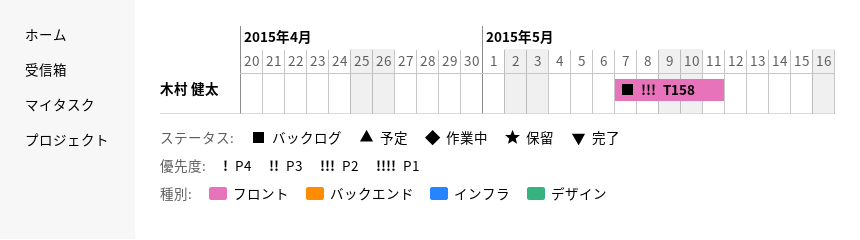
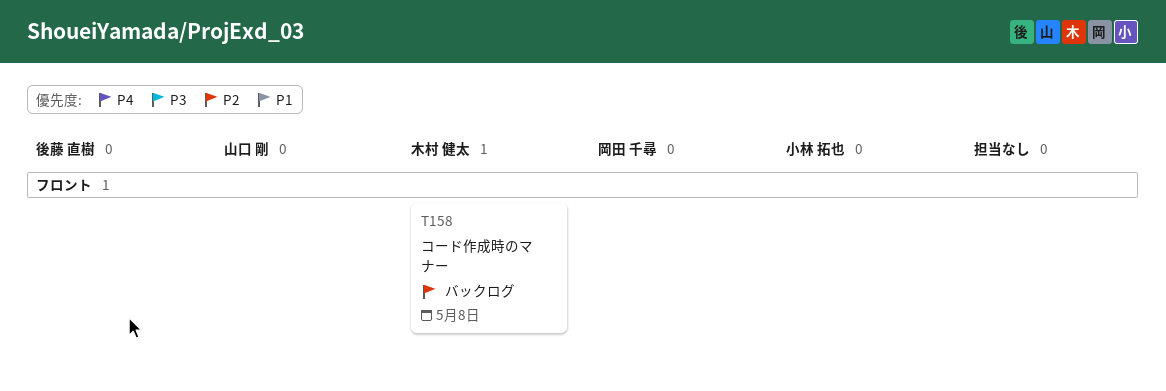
T158, due: May 11 -> May 8

